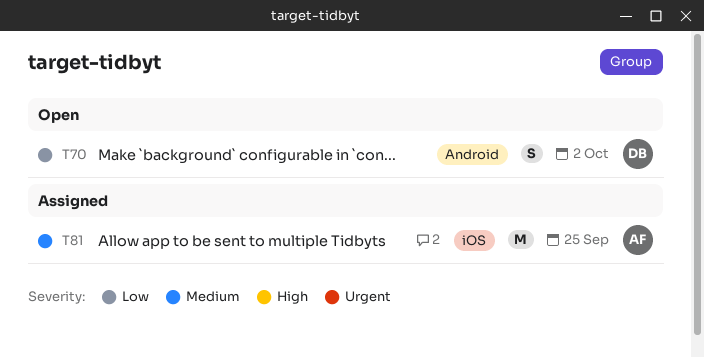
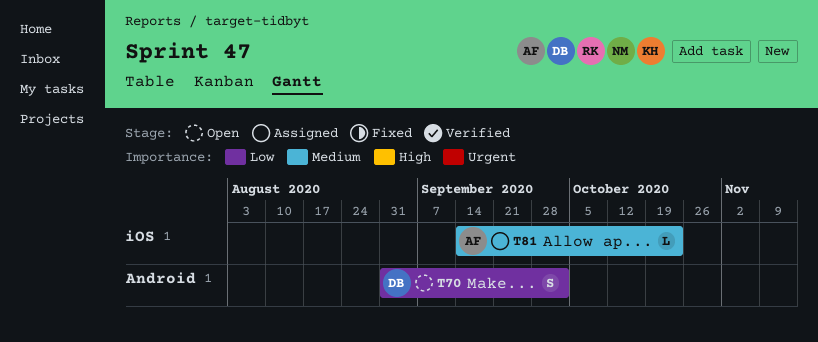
T81, estimate: M -> L
T81, due: Sep 25 -> Oct 23

